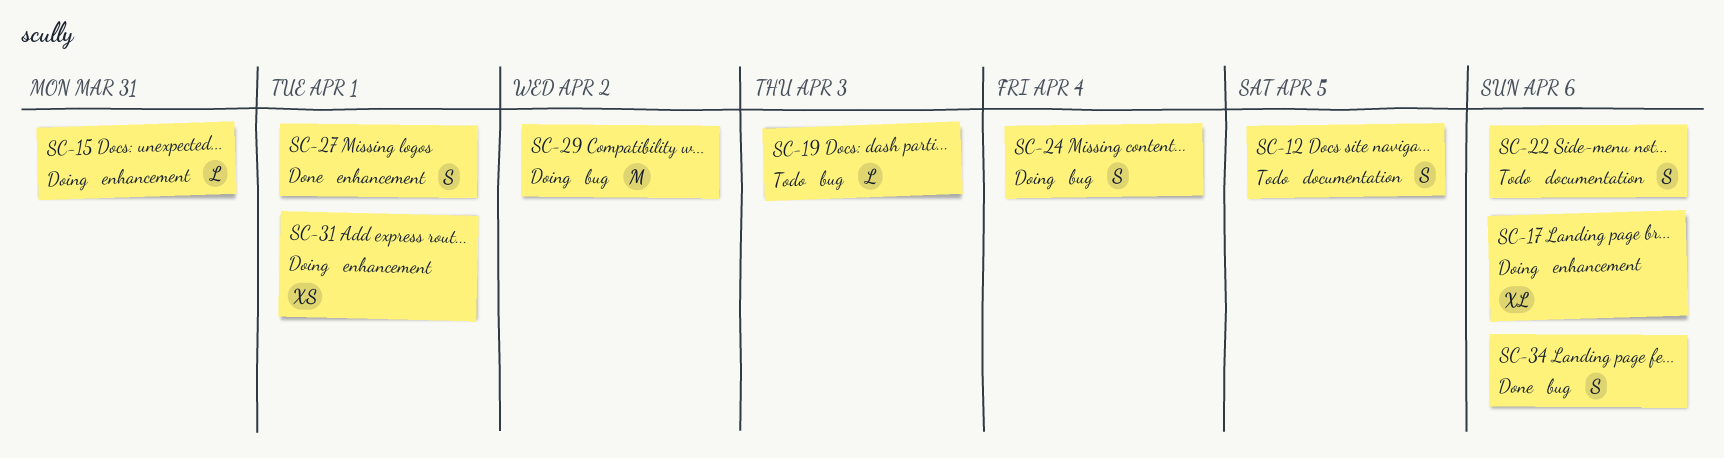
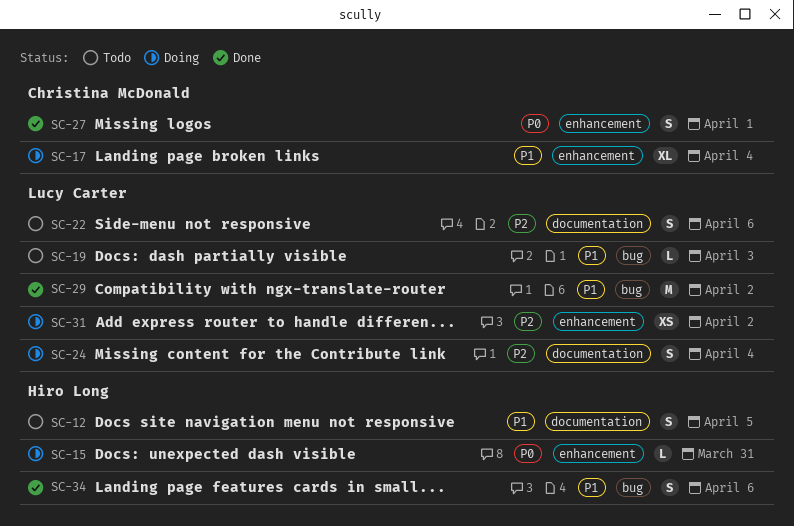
SC-17, due: Apr 6 -> Apr 4
SC-24, label: bug -> documentation
SC-29, status: Doing -> Done
SC-31, due: Apr 1 -> Apr 2

